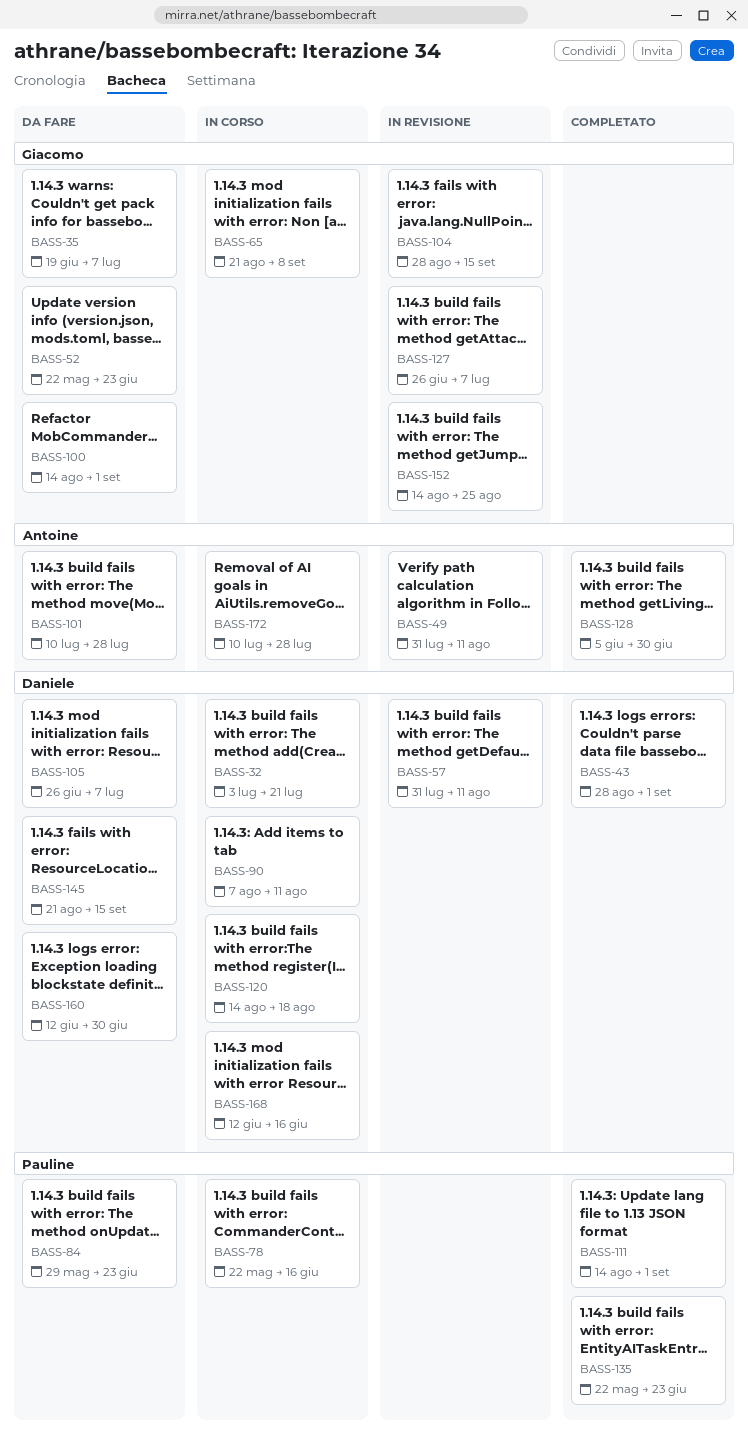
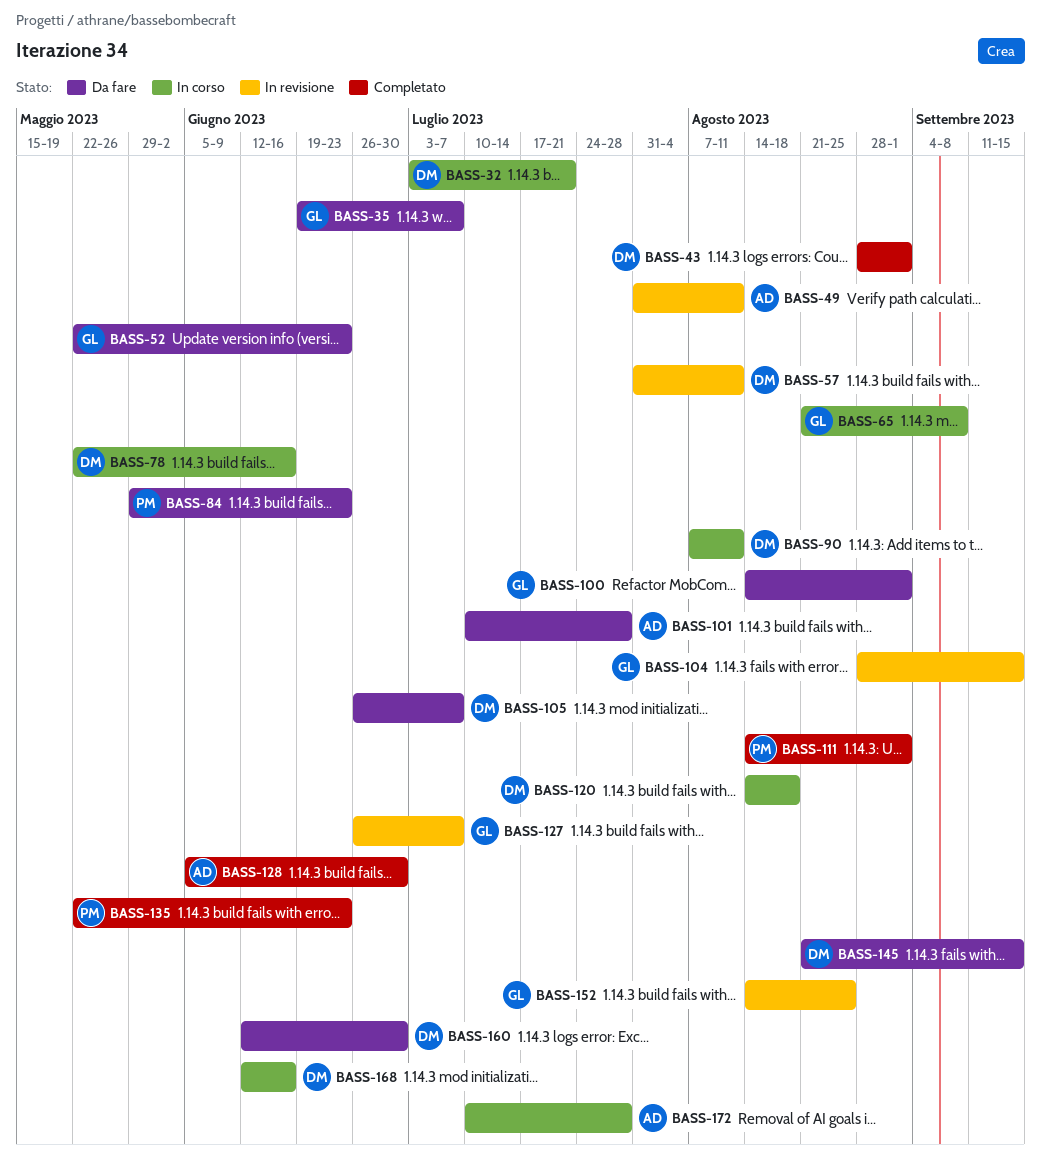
BASS-78, owner: Pauline -> Daniele

